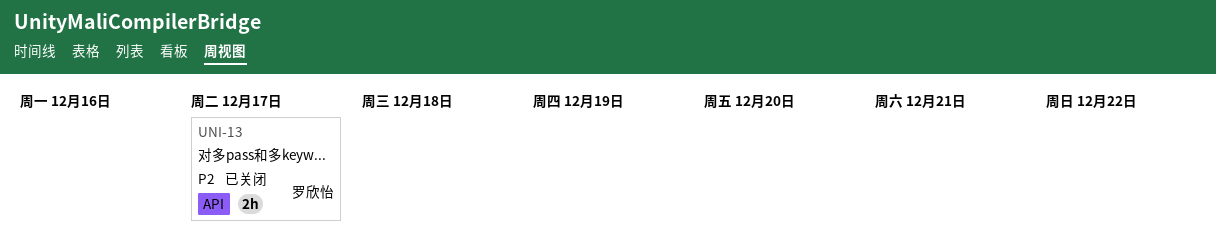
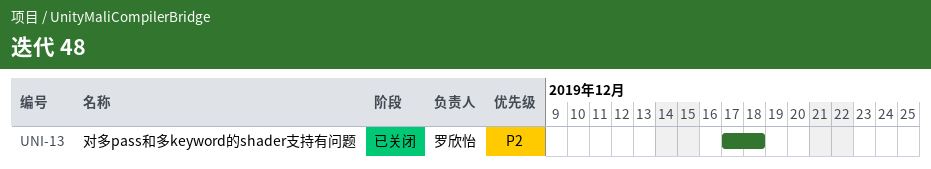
UNI-13, due: Dec 17 -> Dec 18

